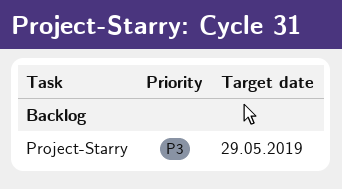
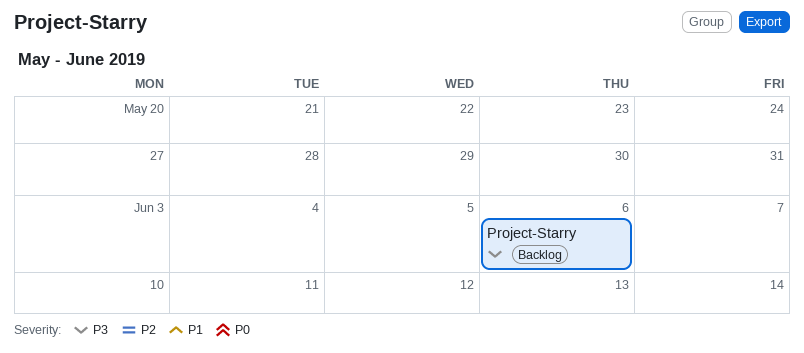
Project-Starry, due: May 29 -> Jun 6

